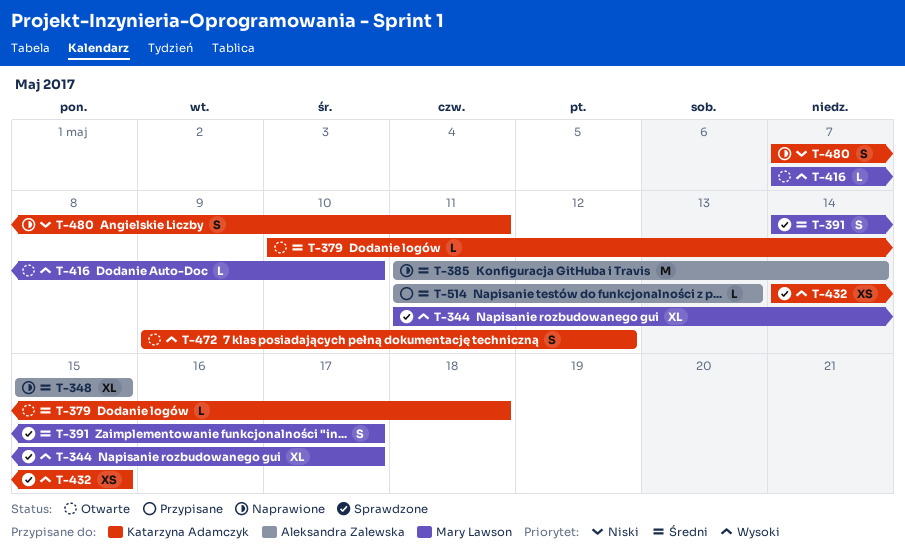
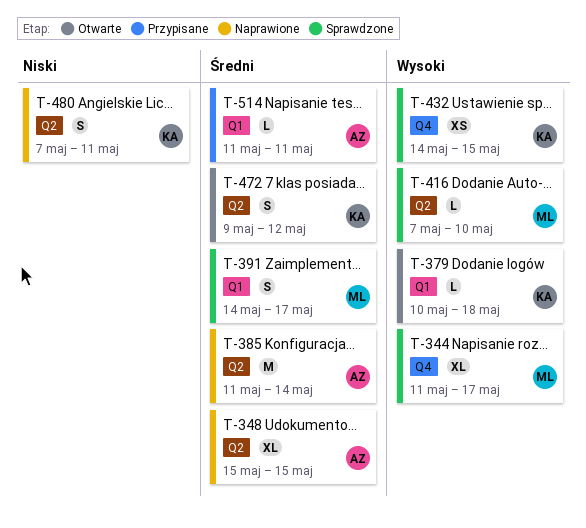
T-379, priority: Średni -> Wysoki
T-416, status: Otwarte -> Sprawdzone
T-472, priority: Wysoki -> Średni
T-514, due: May 13 -> May 11

